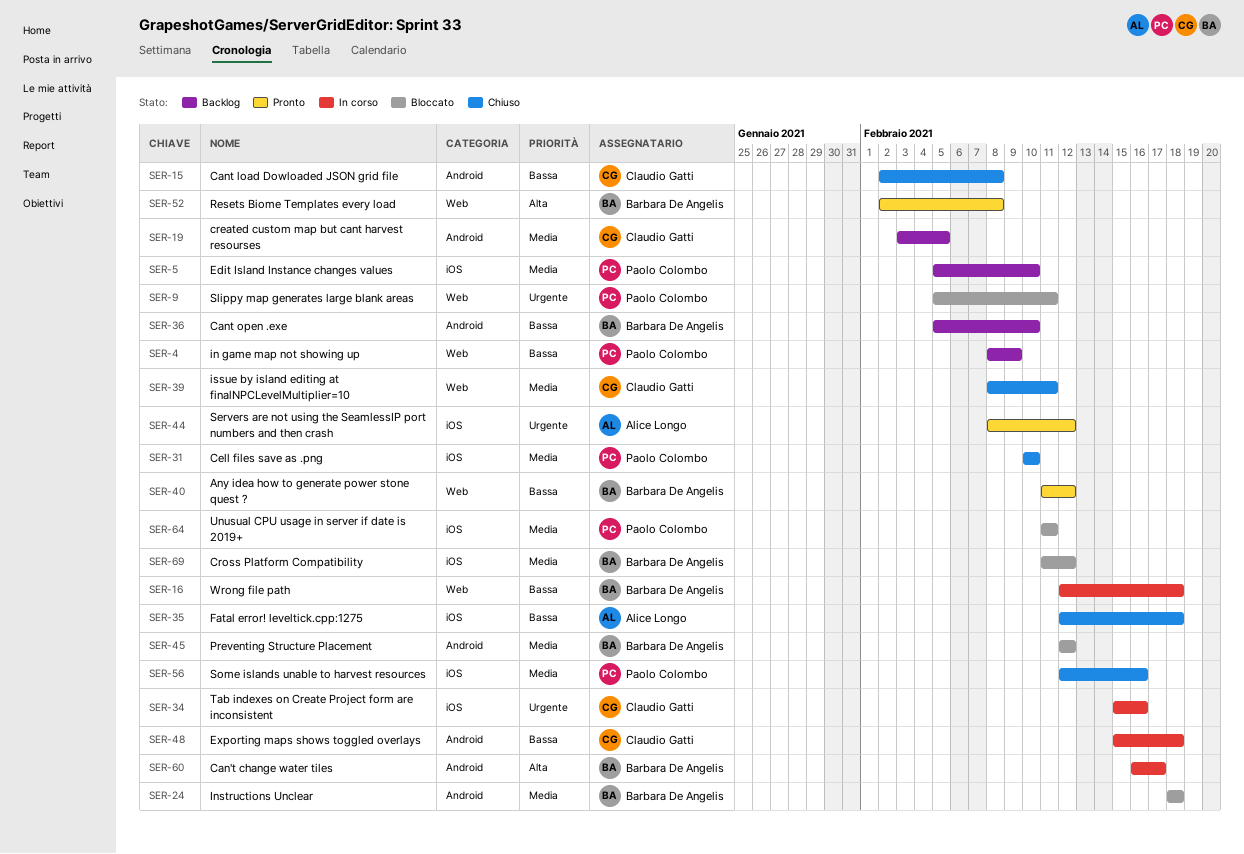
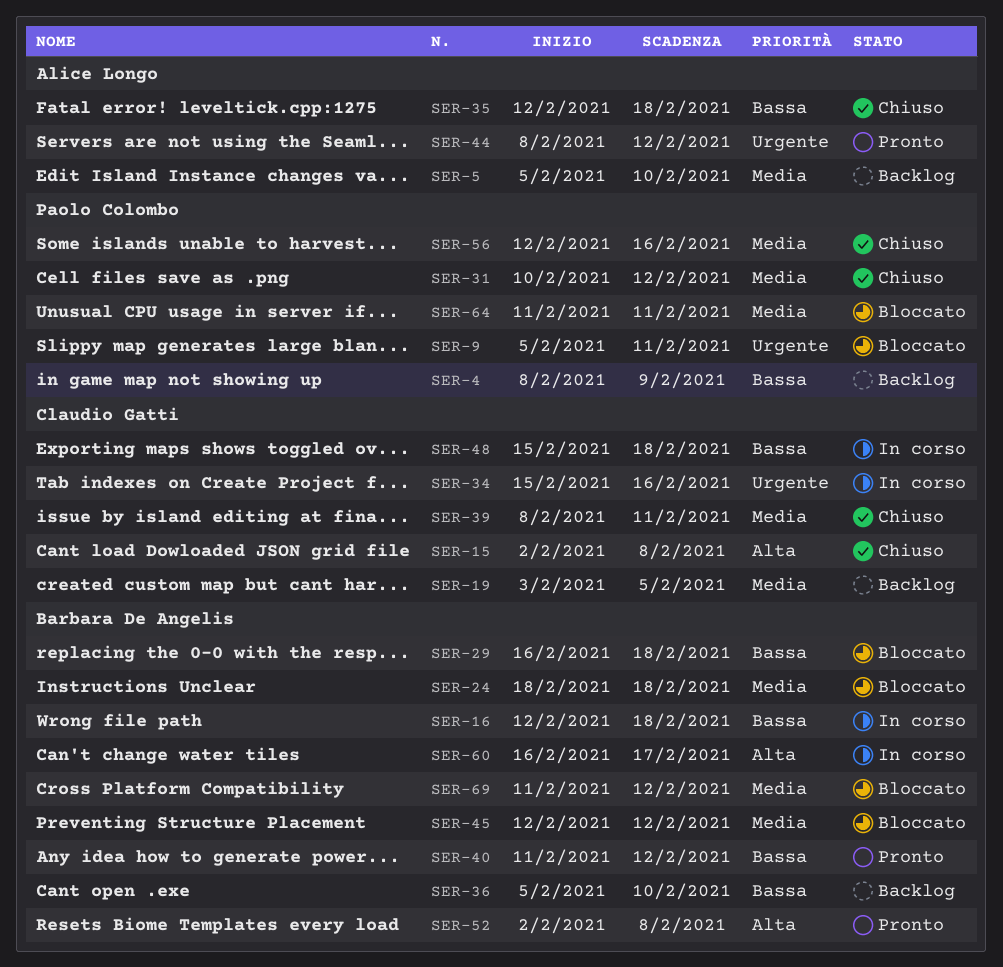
SER-5, owner: Paolo Colombo -> Alice Longo
SER-15, priority: Bassa -> Alta
SER-29: none -> present
SER-31, due: Feb 10 -> Feb 12

